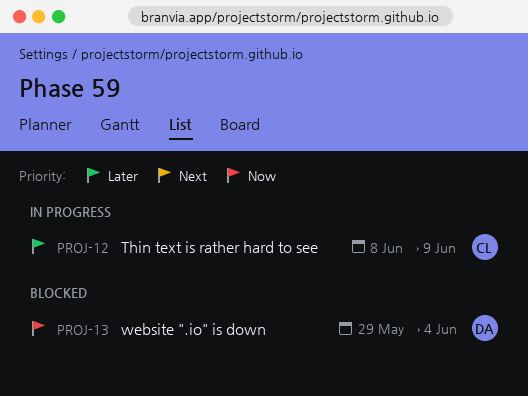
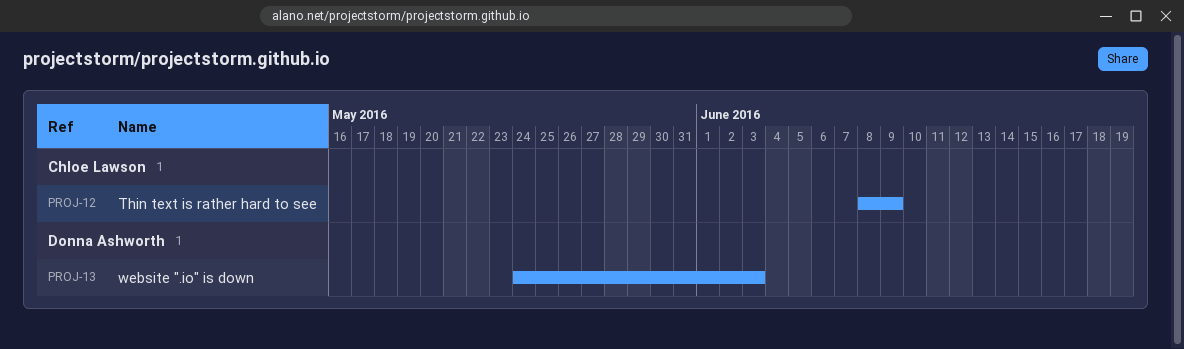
PROJ-13, start: May 29 -> May 24
PROJ-13, due: Jun 4 -> Jun 3

